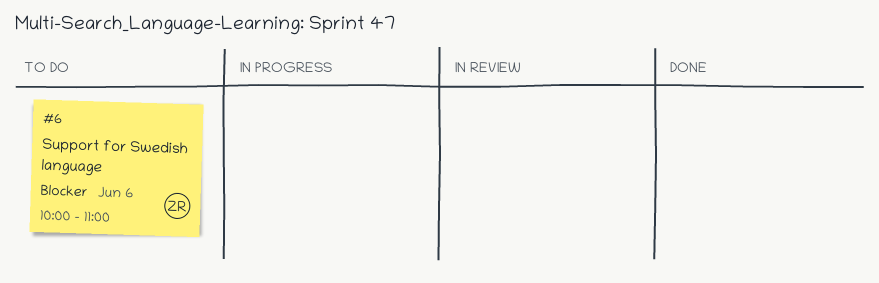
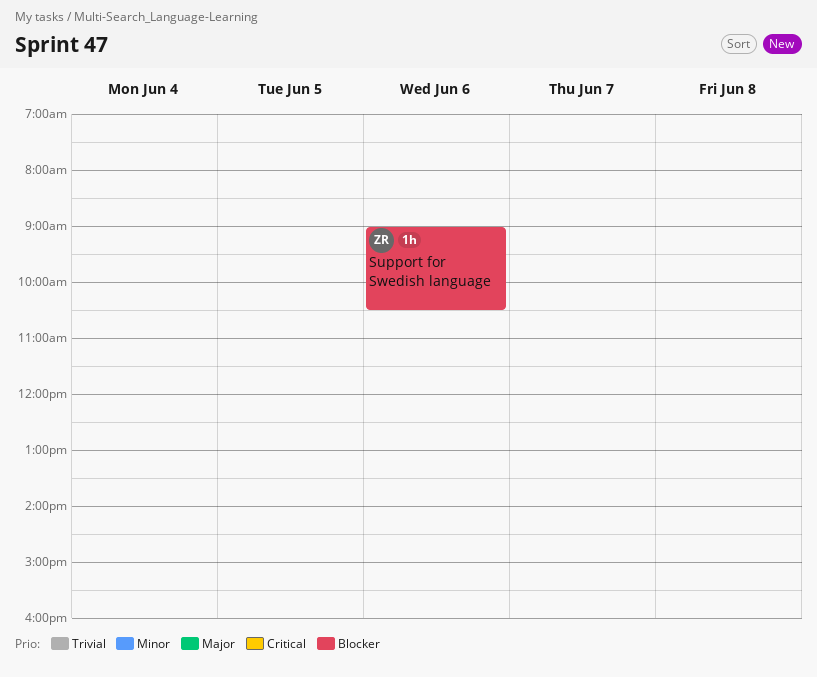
Support for Swedish language, begins: 10:00 -> 09:00
Support for Swedish language, ends: 11:00 -> 10:30

